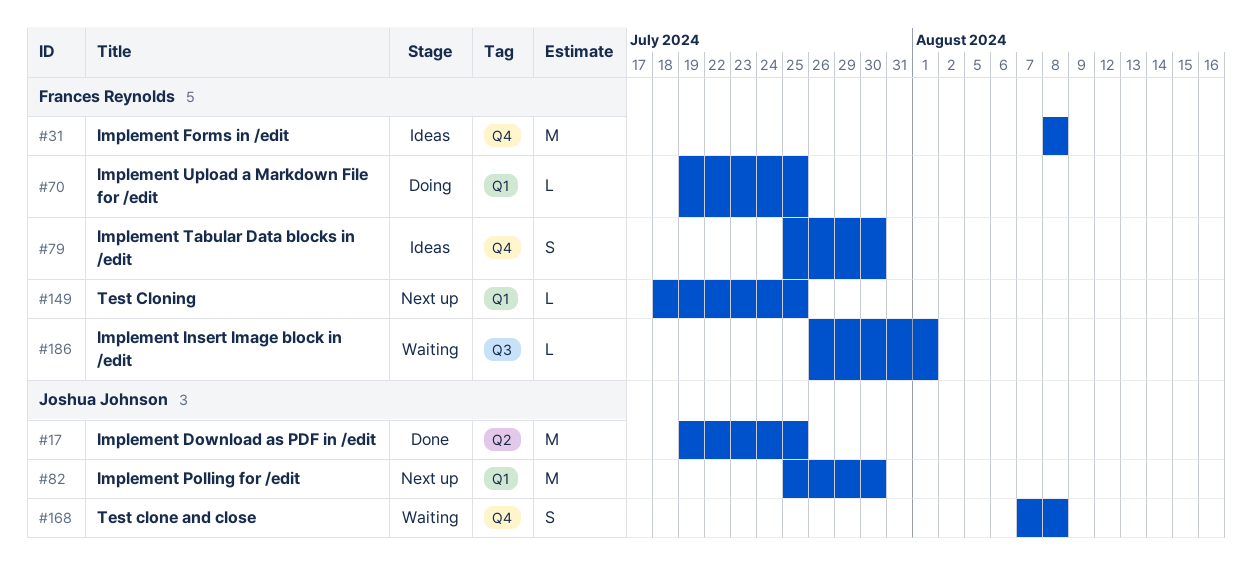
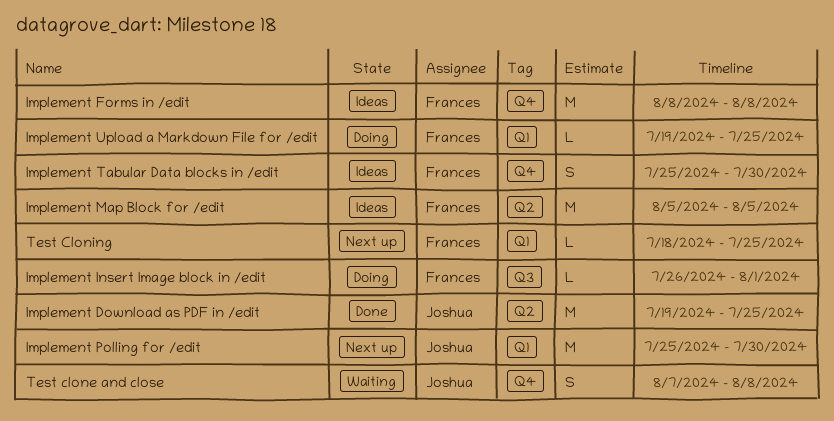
Implement Insert Image block in /edit, status: Waiting -> Doing
Implement Map Block for /edit: none -> present

